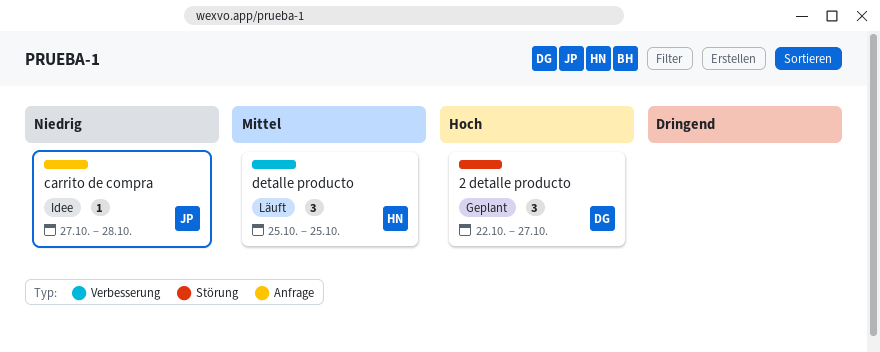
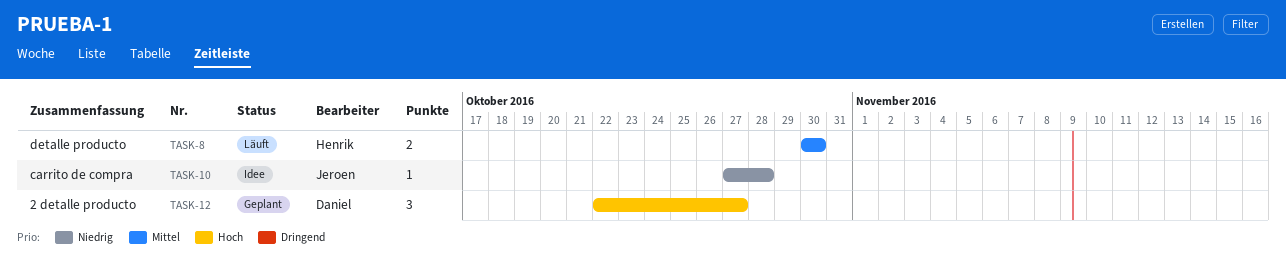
detalle producto, estimate: 3 -> 2
detalle producto, start: Oct 25 -> Oct 30
detalle producto, due: Oct 25 -> Oct 30

